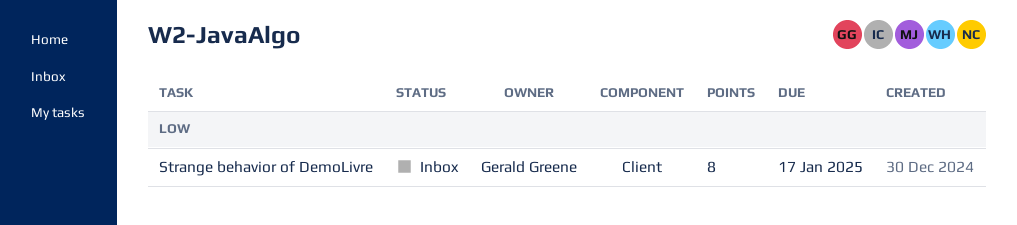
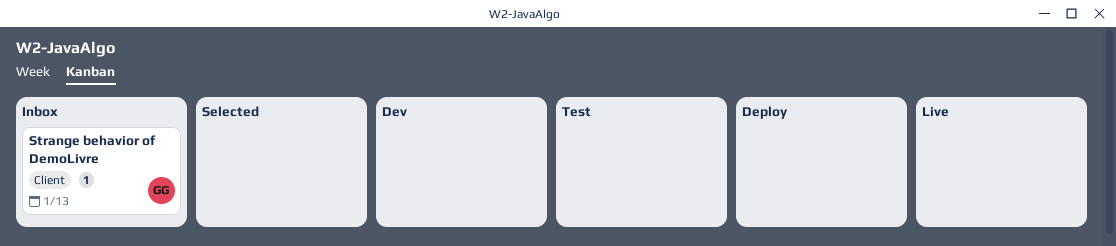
Strange behavior of DemoLivre, estimate: 8 -> 1
Strange behavior of DemoLivre, due: Jan 17 -> Jan 13

